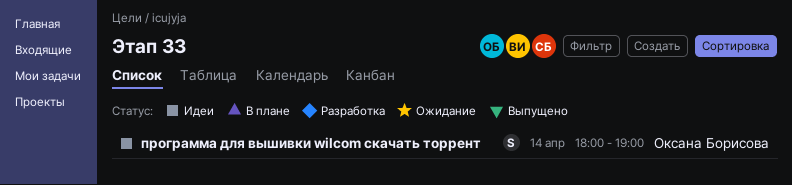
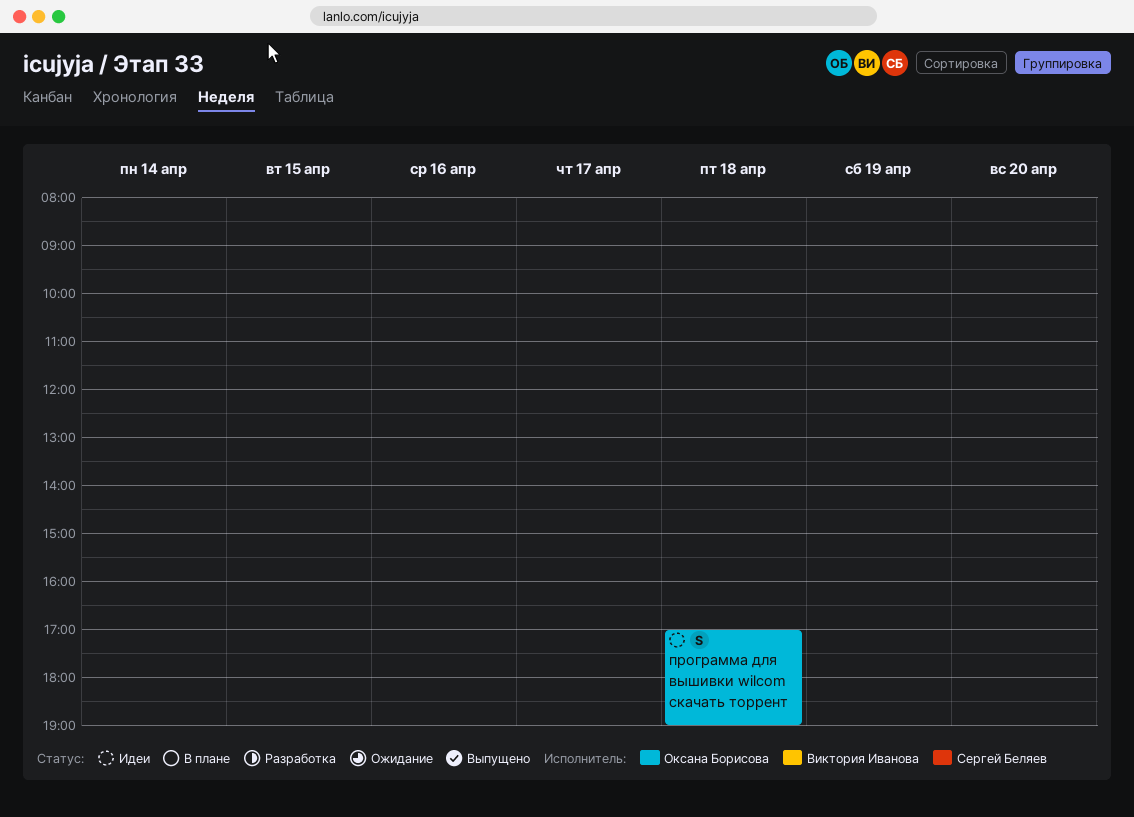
программа для вышивки wilcom скачать торрент, day: Apr 14 -> Apr 18
программа для вышивки wilcom скачать торрент, begins: 18:00 -> 17:00

